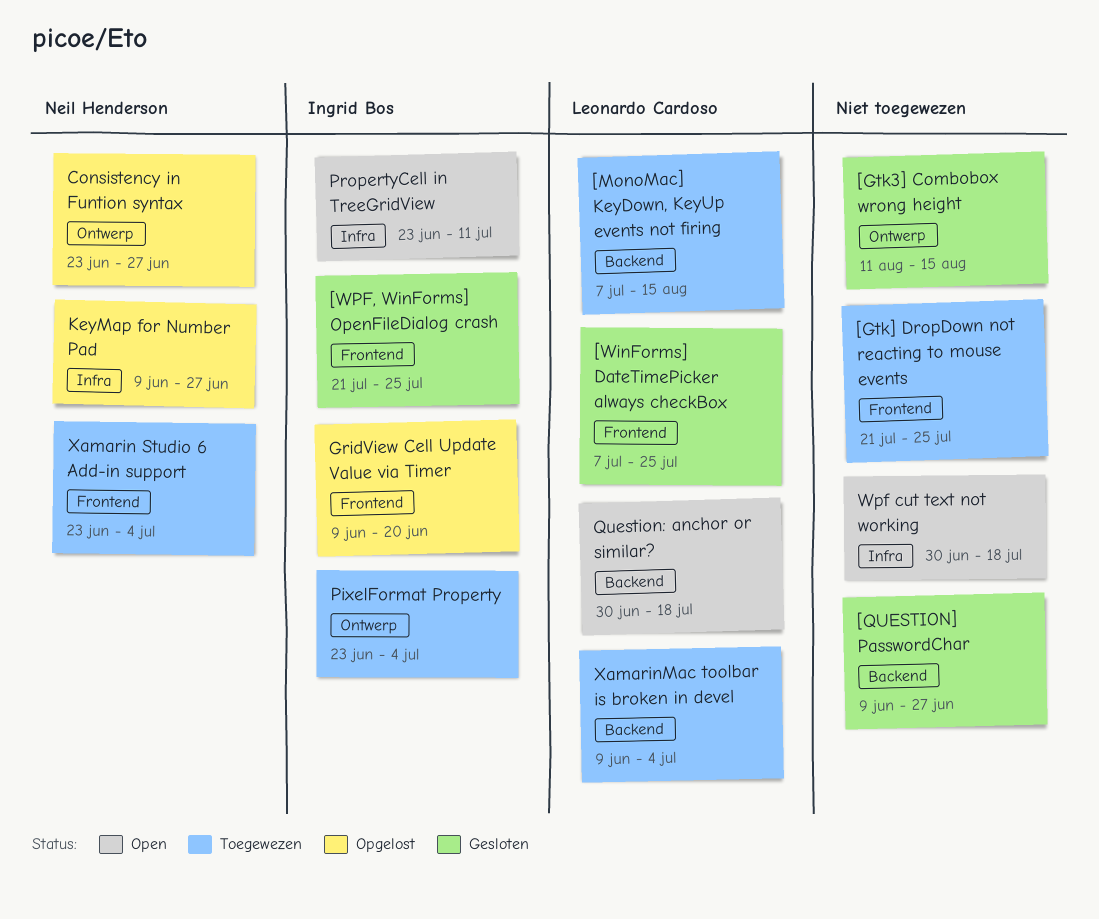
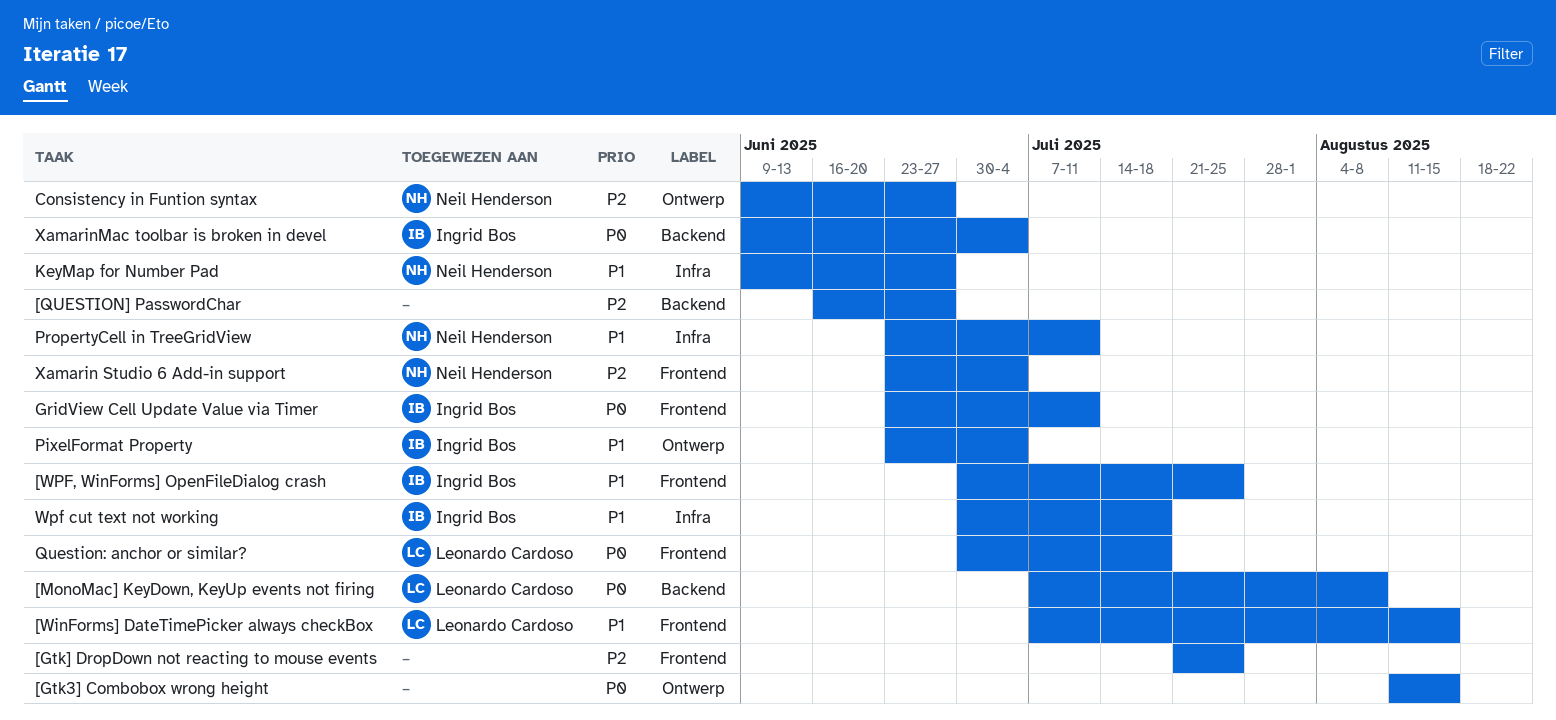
[MonoMac] KeyDown, KeyUp events not firing, due: Aug 15 -> Aug 8
[QUESTION] PasswordChar, start: Jun 9 -> Jun 16
[WinForms] DateTimePicker always checkBox, due: Jul 25 -> Aug 15
[WPF, WinForms] OpenFileDialog crash, start: Jul 21 -> Jun 30
Consistency in Funtion syntax, start: Jun 23 -> Jun 9
GridView Cell Update Value via Timer, start: Jun 9 -> Jun 23
GridView Cell Update Value via Timer, due: Jun 20 -> Jul 11
PropertyCell in TreeGridView, owner: Ingrid Bos -> Neil Henderson
Question: anchor or similar?, label: Backend -> Frontend
Wpf cut text not working, owner: none -> Ingrid Bos
XamarinMac toolbar is broken in devel, owner: Leonardo Cardoso -> Ingrid Bos

